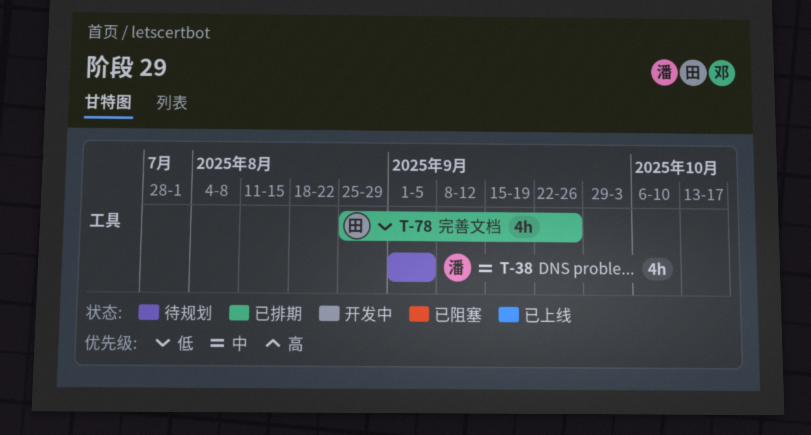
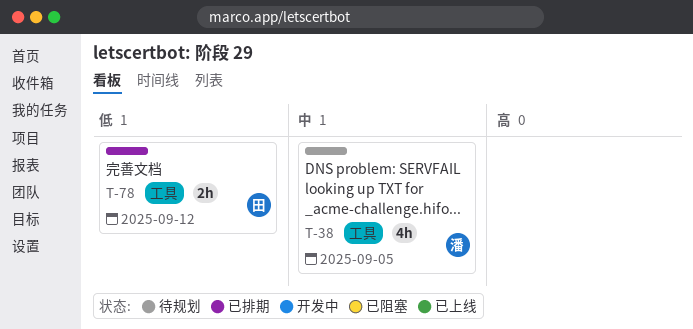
T-78, estimate: 4h -> 2h
T-78, due: Sep 26 -> Sep 12

